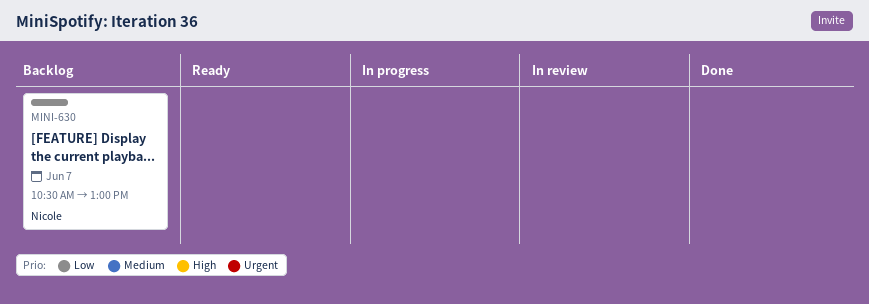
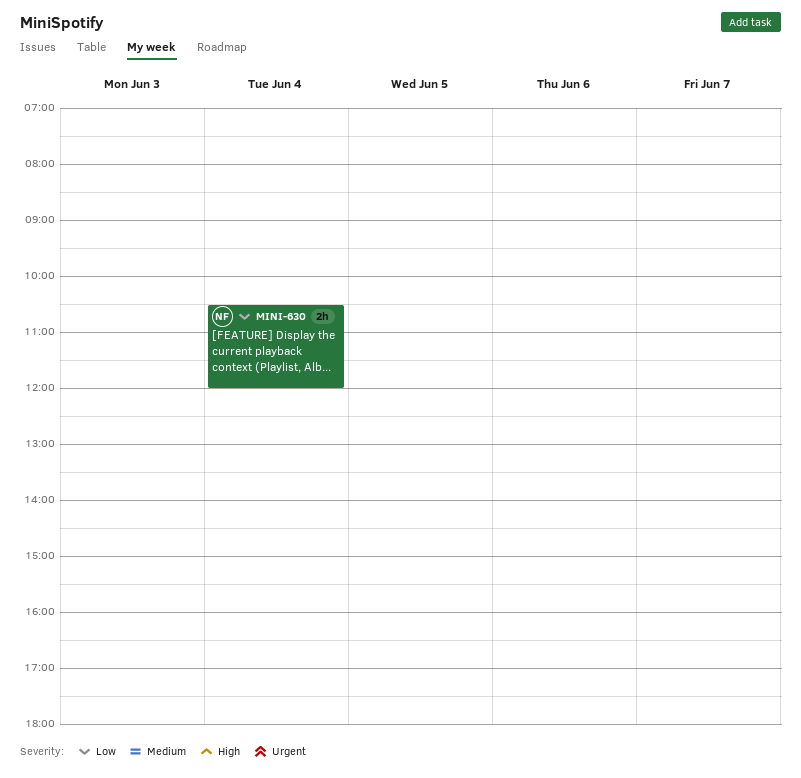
MINI-630, day: Jun 7 -> Jun 4
MINI-630, ends: 13:00 -> 12:00

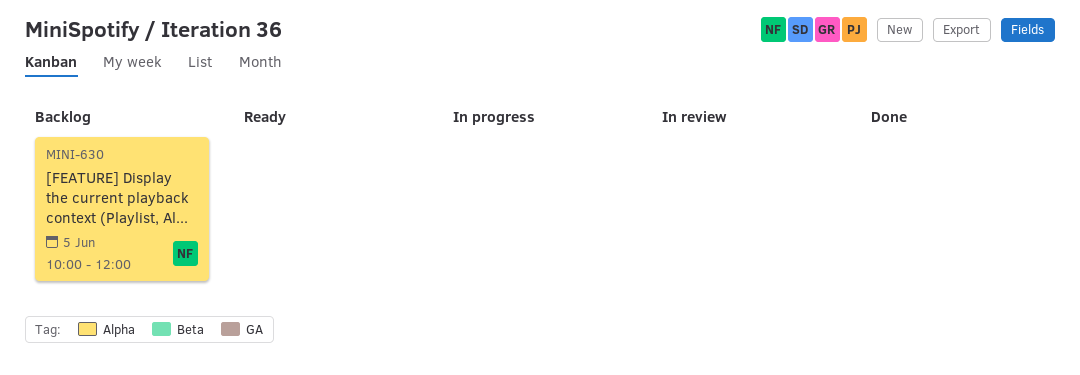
MINI-630, day: Jun 4 -> Jun 5
MINI-630, begins: 10:30 -> 10:00

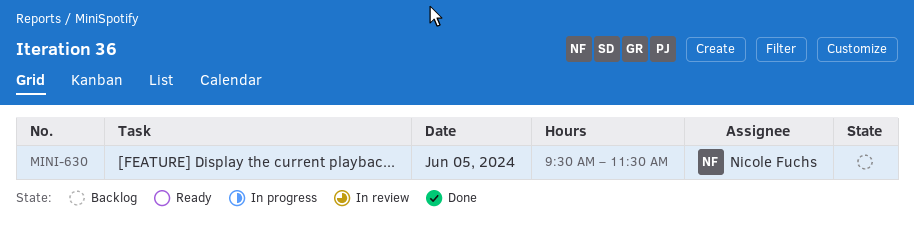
MINI-630, begins: 10:00 -> 09:30
MINI-630, ends: 12:00 -> 11:30

